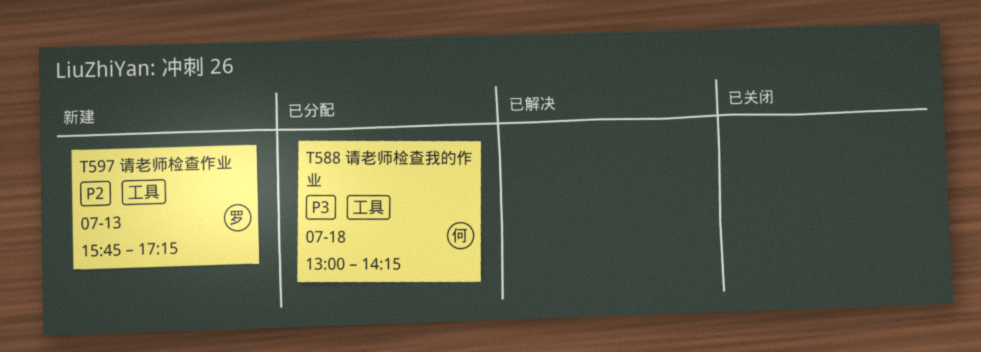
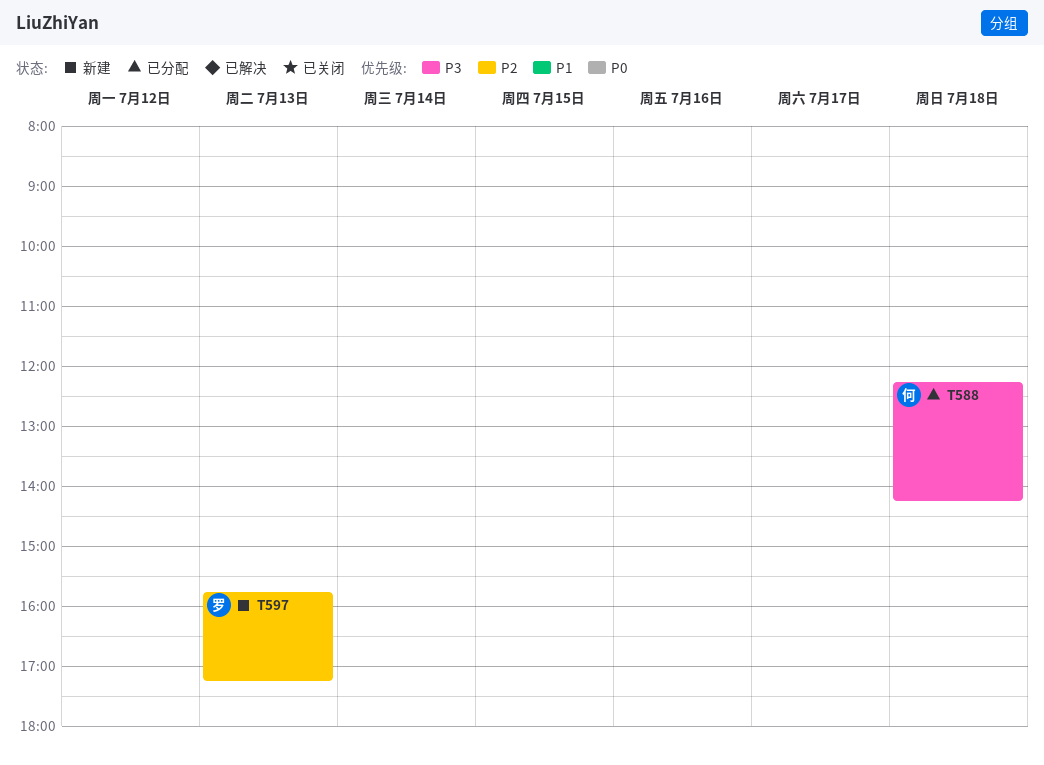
T588, begins: 13:00 -> 12:15

